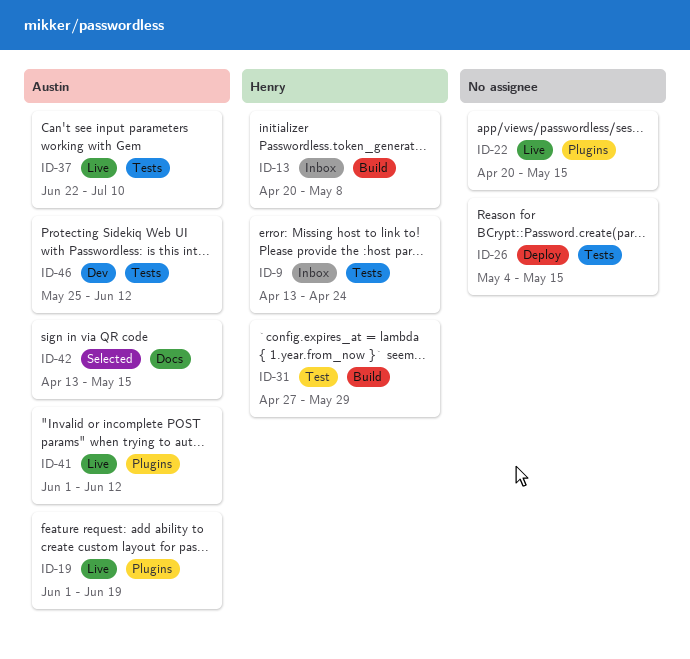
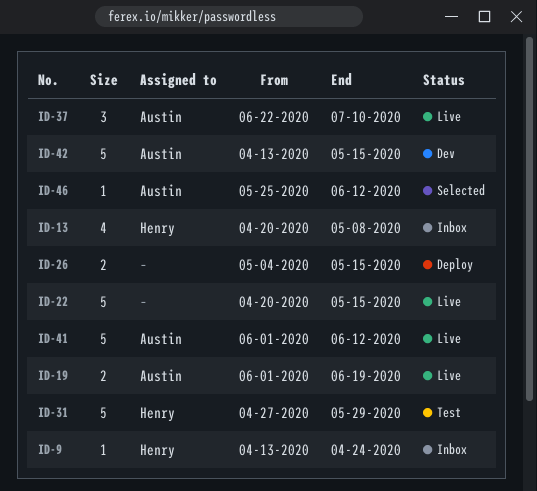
ID-42, status: Selected -> Dev
ID-46, status: Dev -> Selected

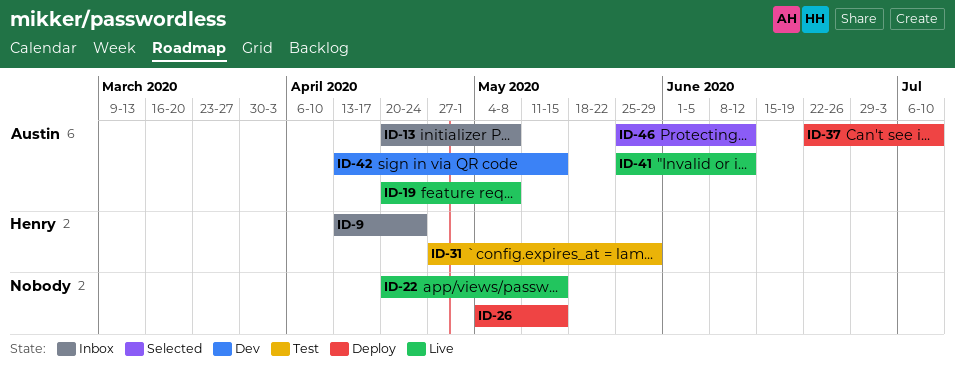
ID-13, owner: Henry -> Austin
ID-19, start: Jun 1 -> Apr 20
ID-19, due: Jun 19 -> May 8
ID-37, status: Live -> Deploy
ID-41, start: Jun 1 -> May 25

